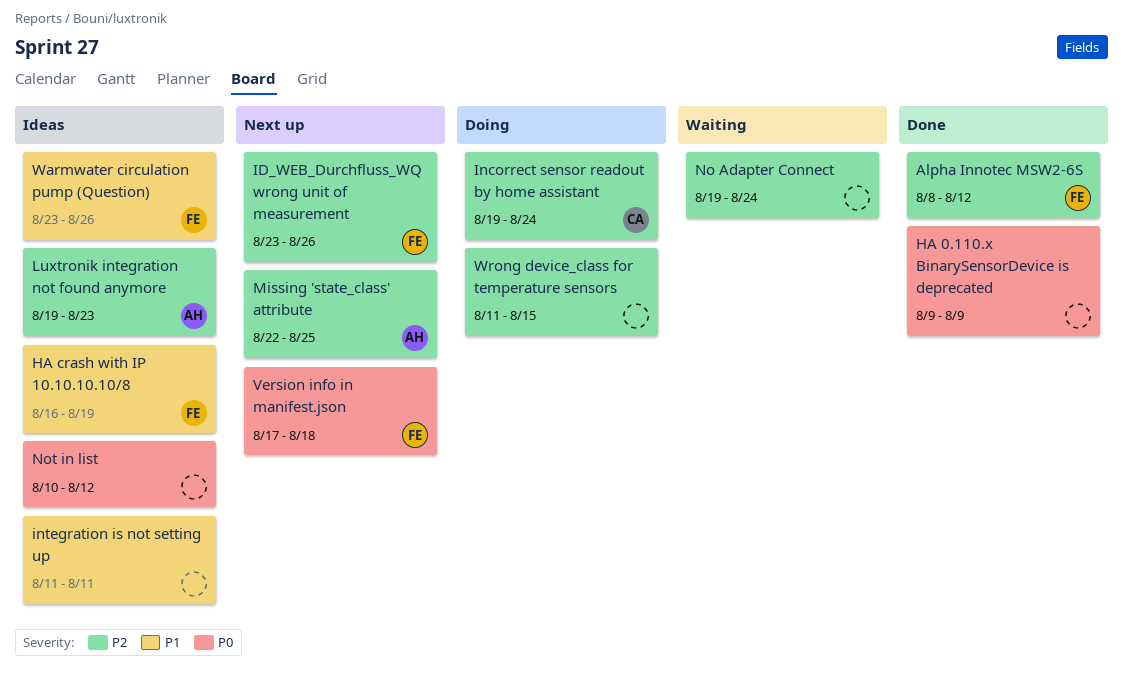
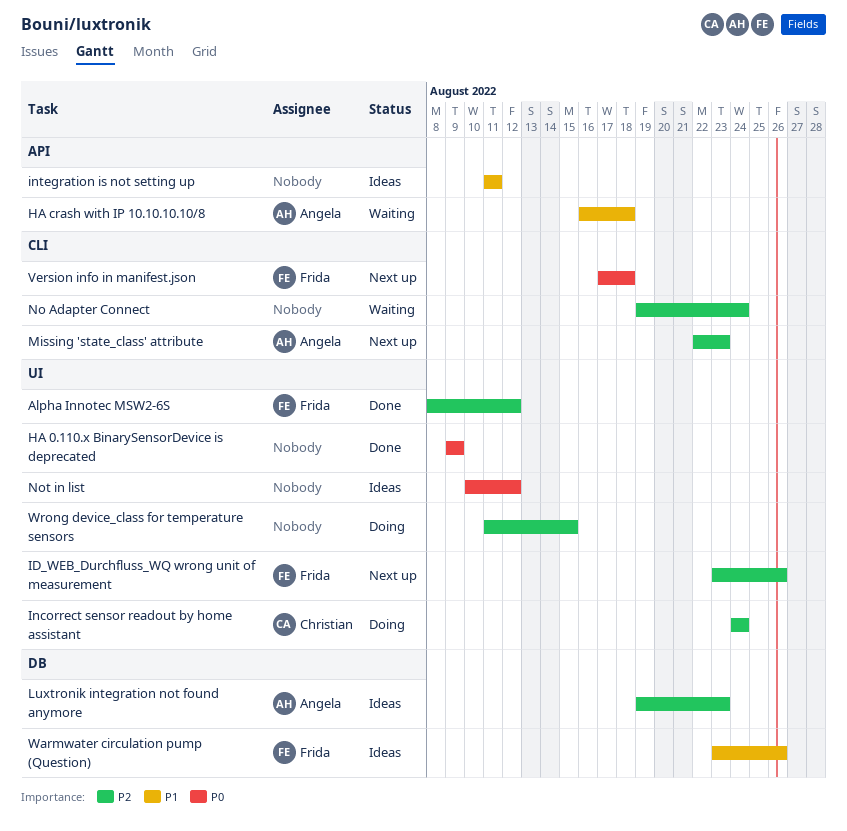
HA crash with IP 10.10.10.10/8, status: Ideas -> Waiting
HA crash with IP 10.10.10.10/8, owner: Frida -> Angela
HA crash with IP 10.10.10.10/8, due: Aug 19 -> Aug 18
Incorrect sensor readout by home assistant, start: Aug 19 -> Aug 24
Missing 'state_class' attribute, due: Aug 25 -> Aug 23

